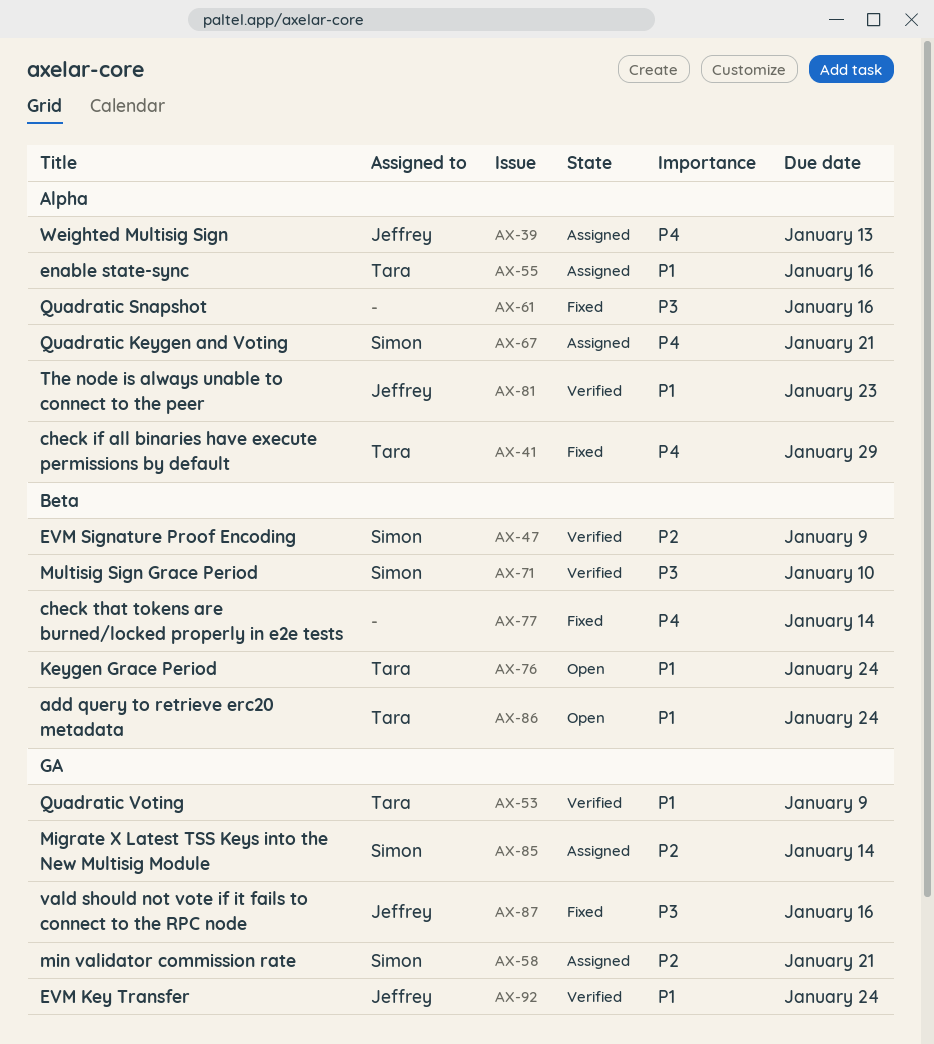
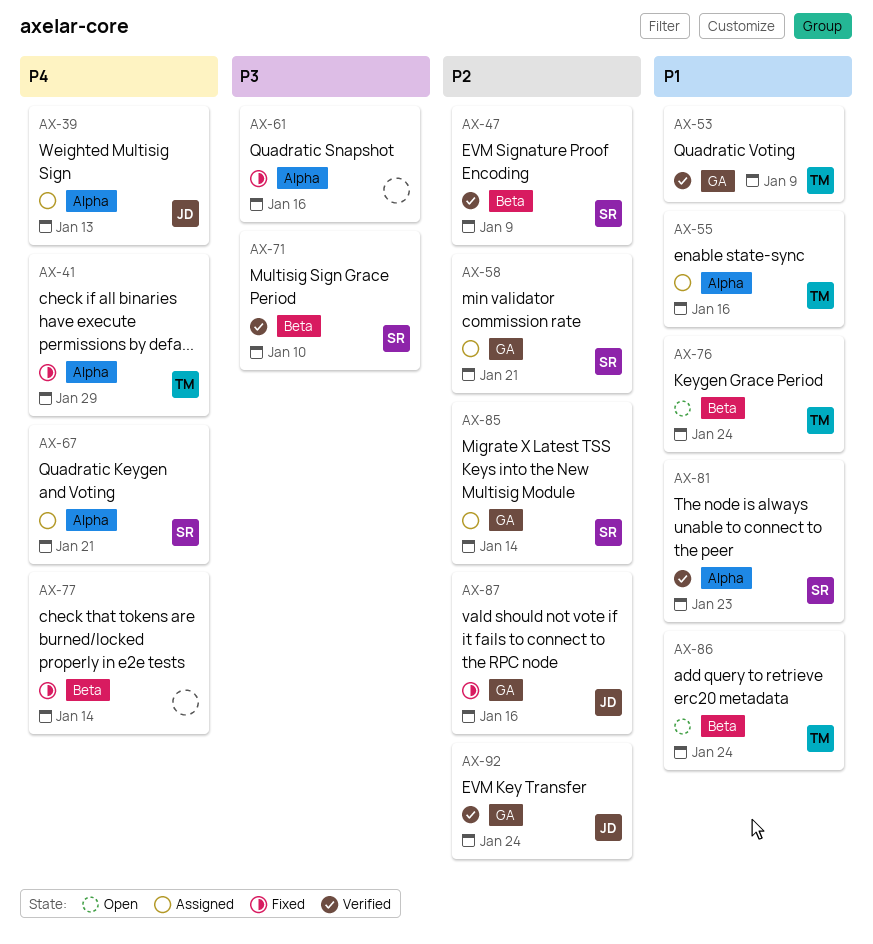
AX-81, owner: Jeffrey -> Simon
AX-87, priority: P3 -> P2
AX-92, priority: P1 -> P2

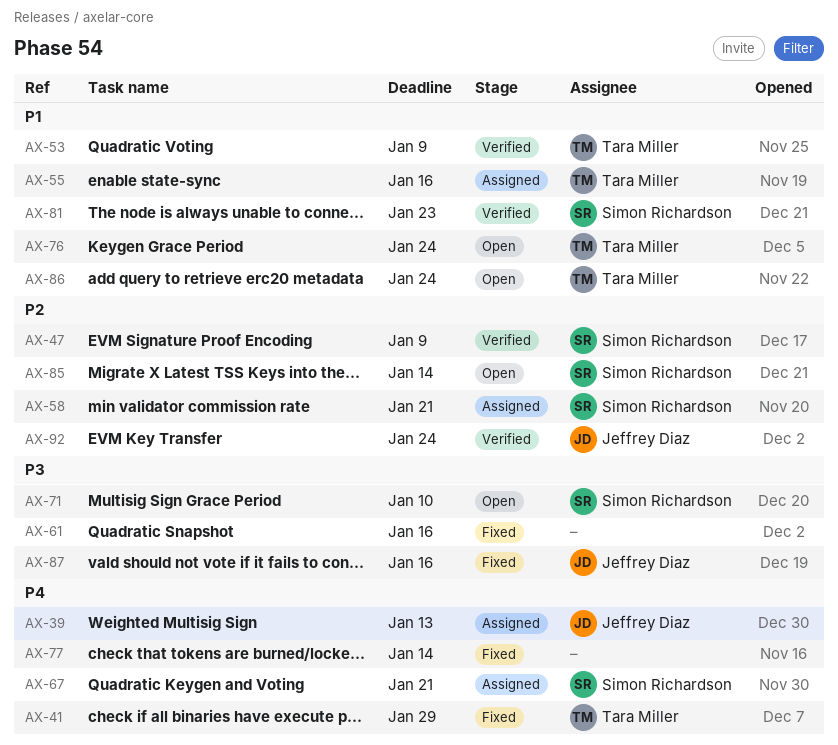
AX-71, status: Verified -> Open
AX-85, status: Assigned -> Open
AX-87, priority: P2 -> P3

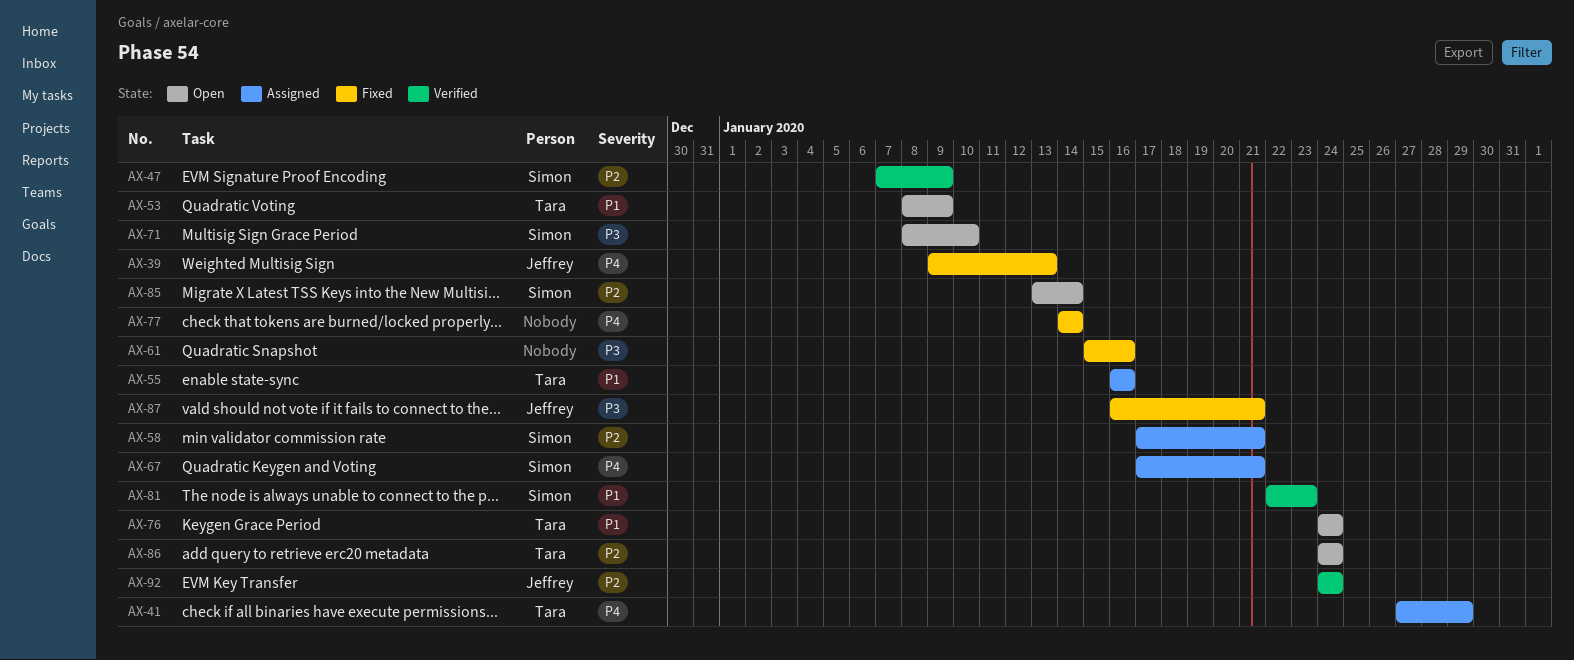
AX-39, status: Assigned -> Fixed
AX-41, status: Fixed -> Assigned
AX-53, status: Verified -> Open
AX-86, priority: P1 -> P2
AX-87, due: Jan 16 -> Jan 21

